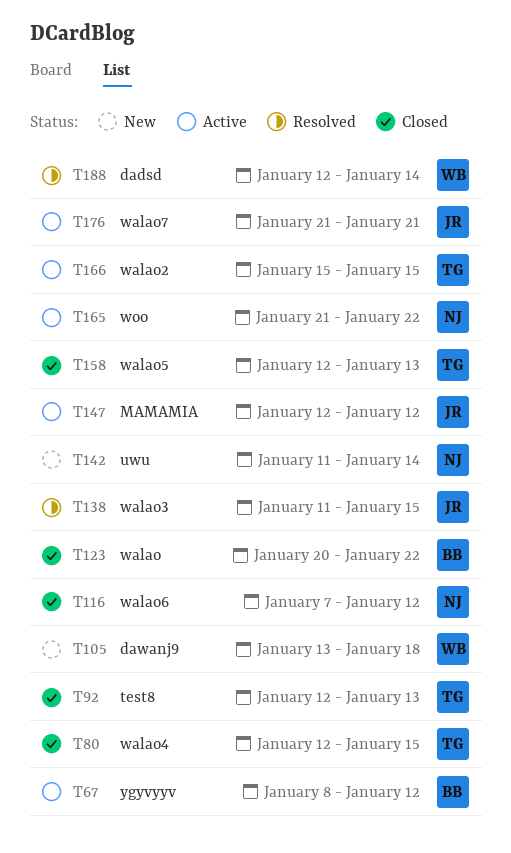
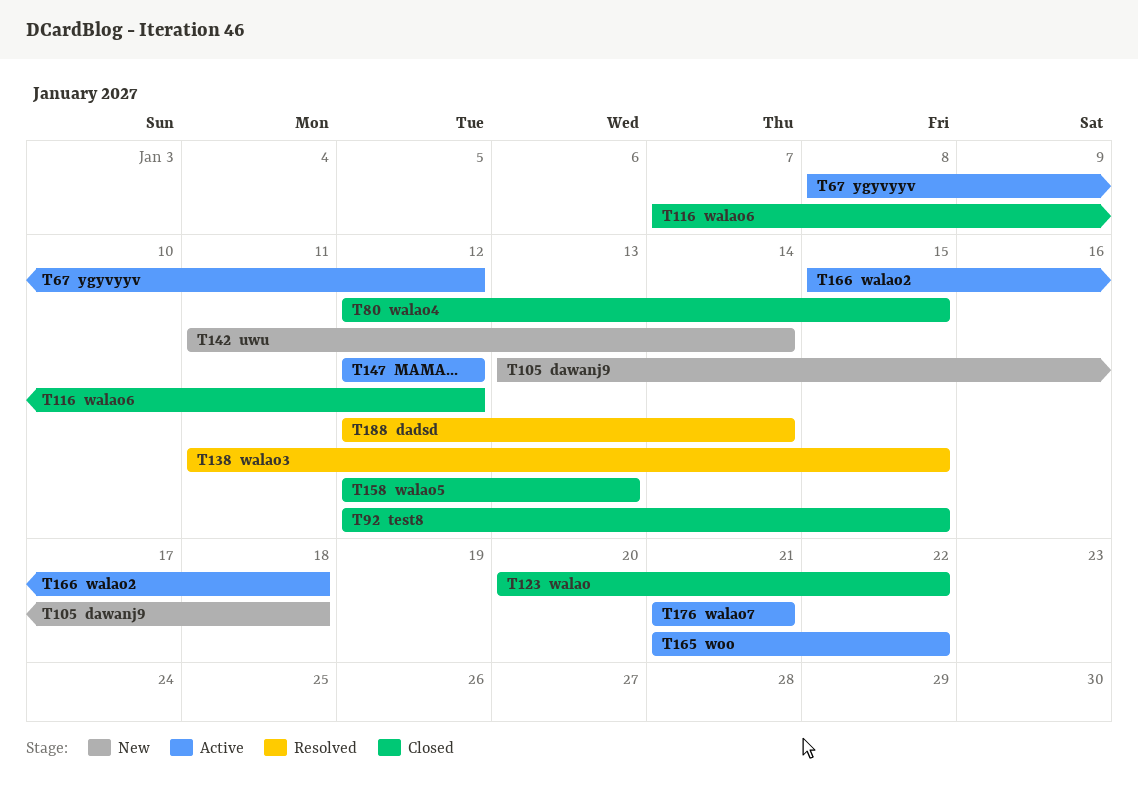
T92, due: Jan 13 -> Jan 15
T166, due: Jan 15 -> Jan 18

